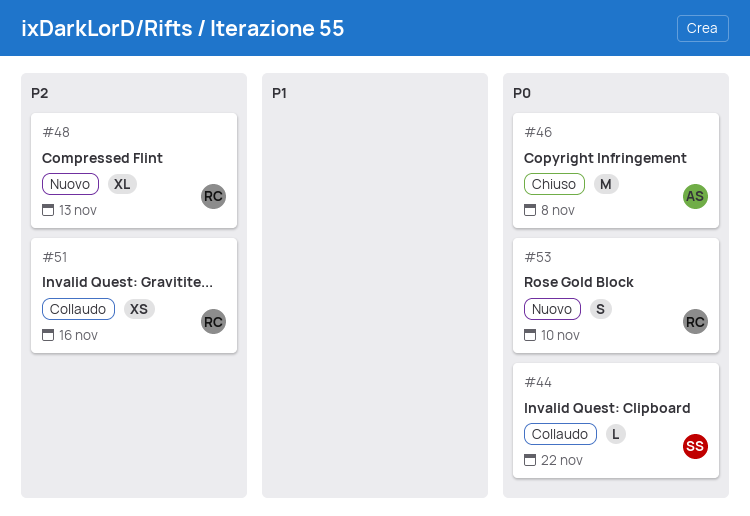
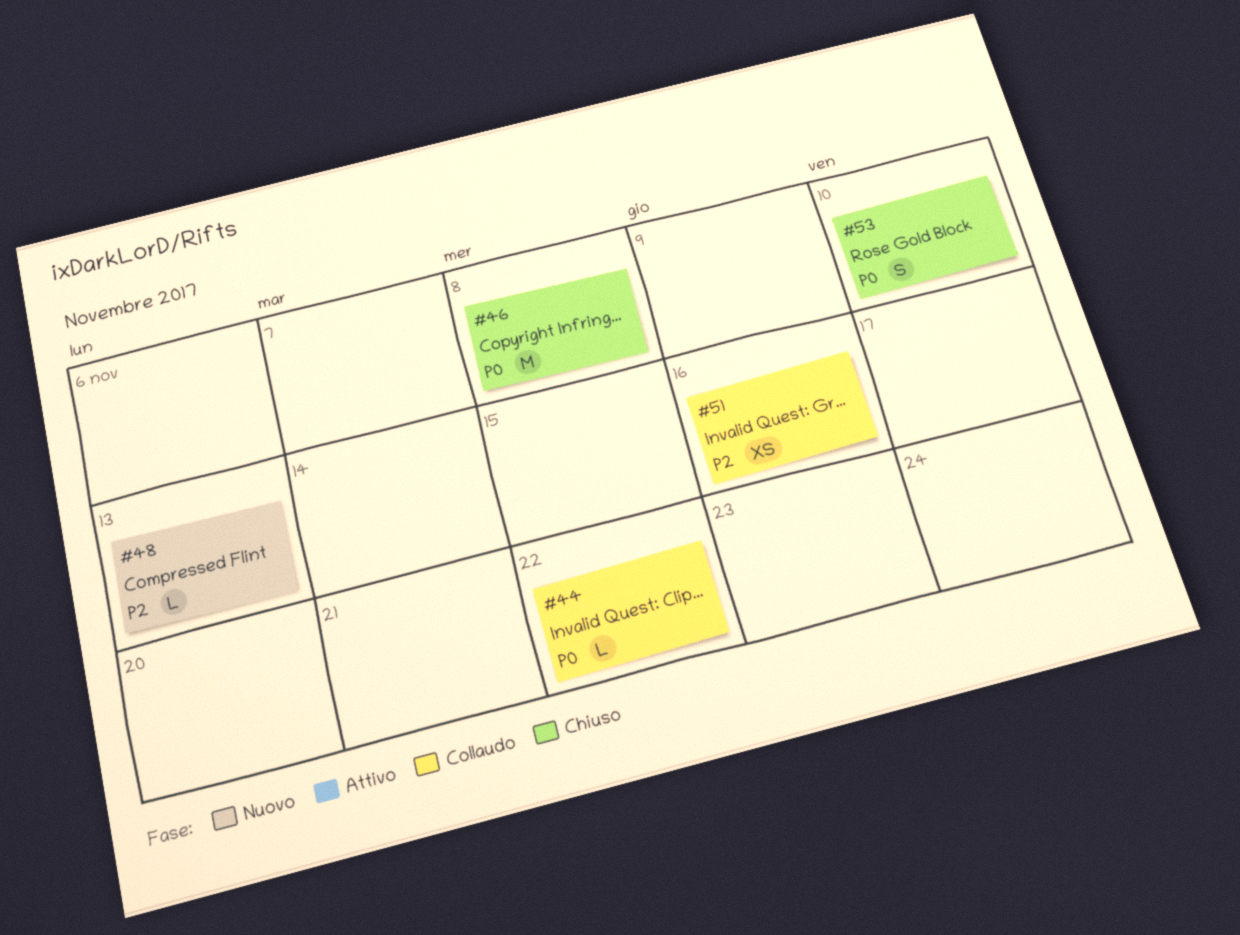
#48, estimate: XL -> L
#53, status: Nuovo -> Chiuso

